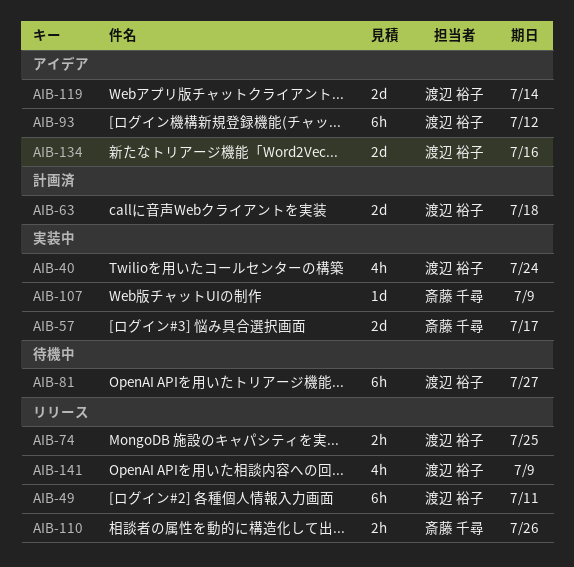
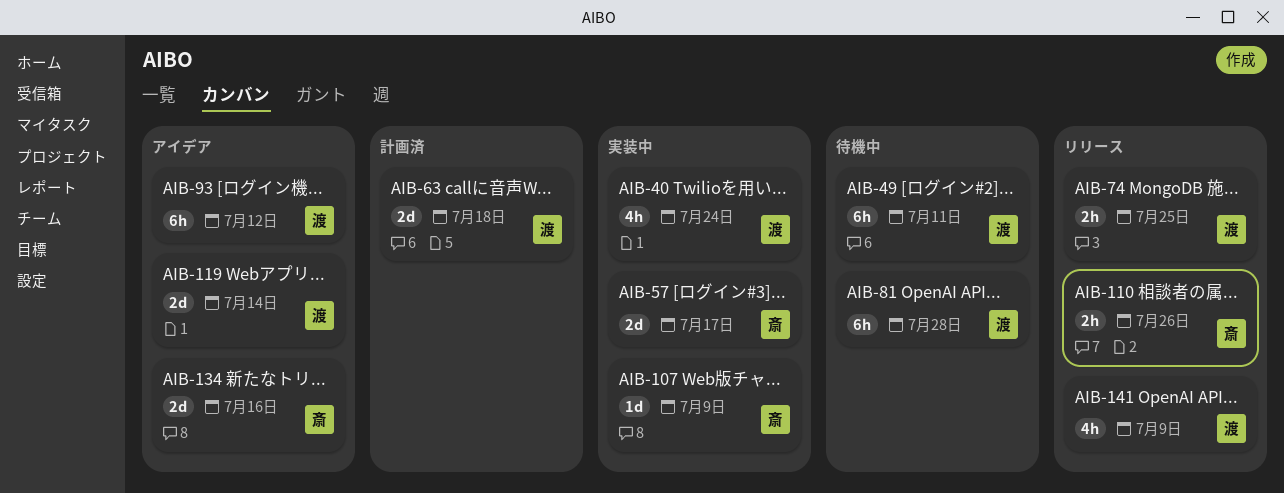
AIB-49, status: リリース -> 待機中
AIB-81, due: Jul 27 -> Jul 28
AIB-134, owner: 渡辺 裕子 -> 斎藤 千尋

